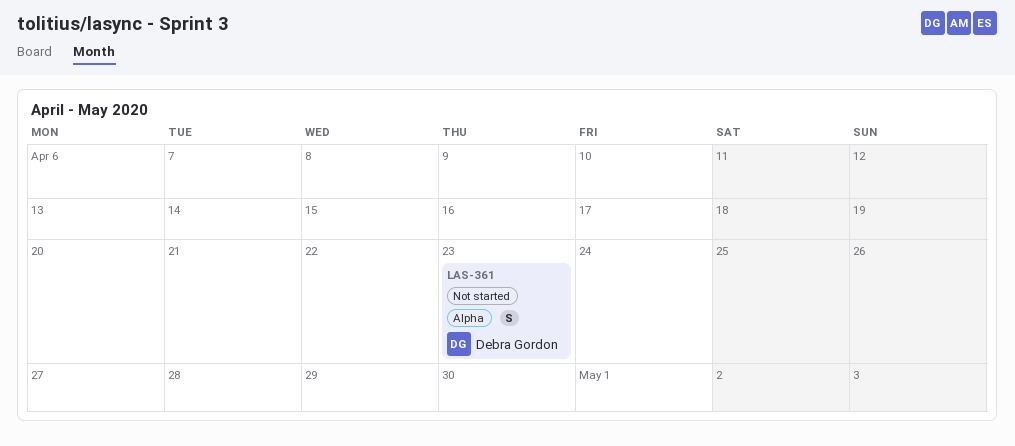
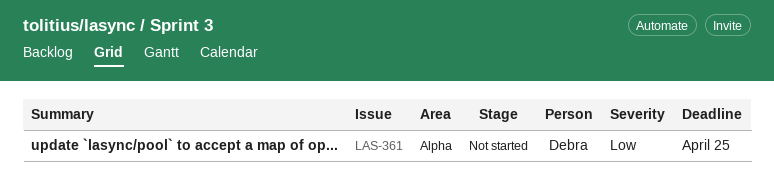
LAS-361, due: Apr 23 -> Apr 25

